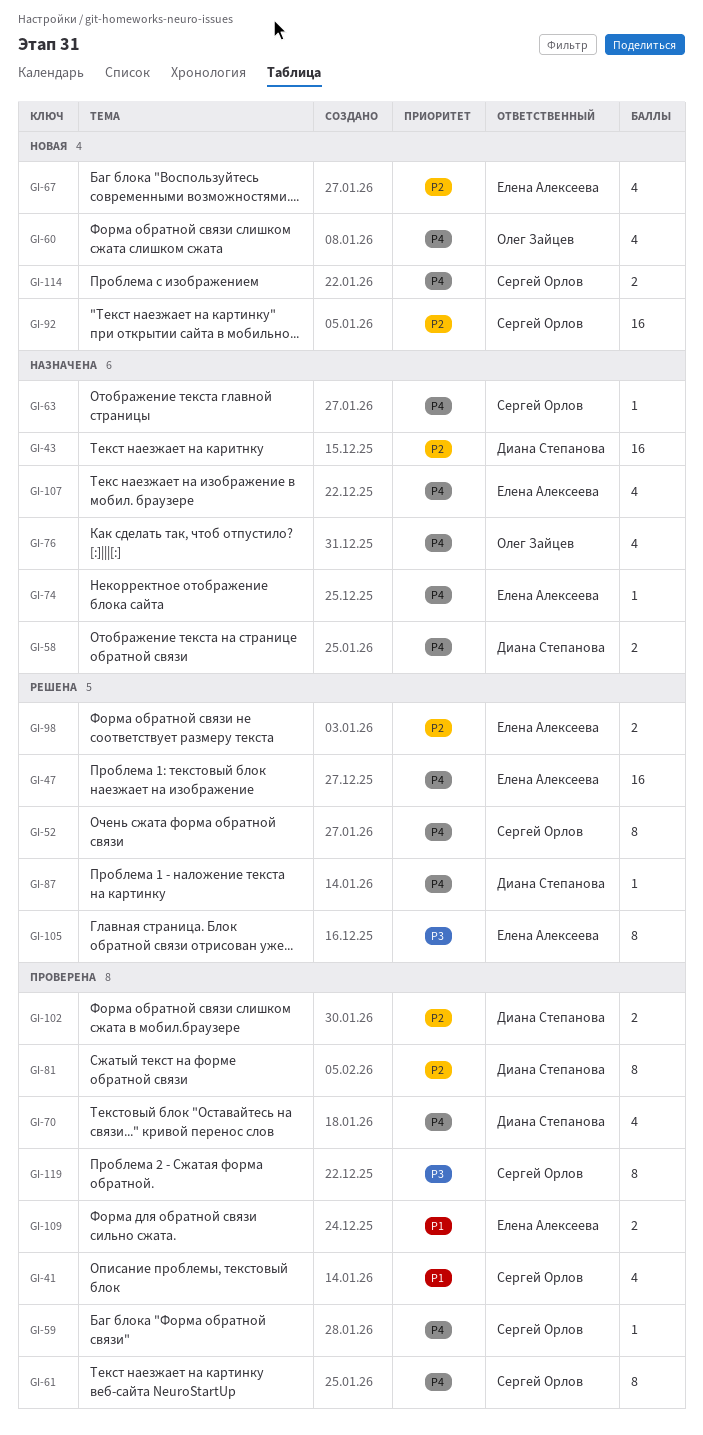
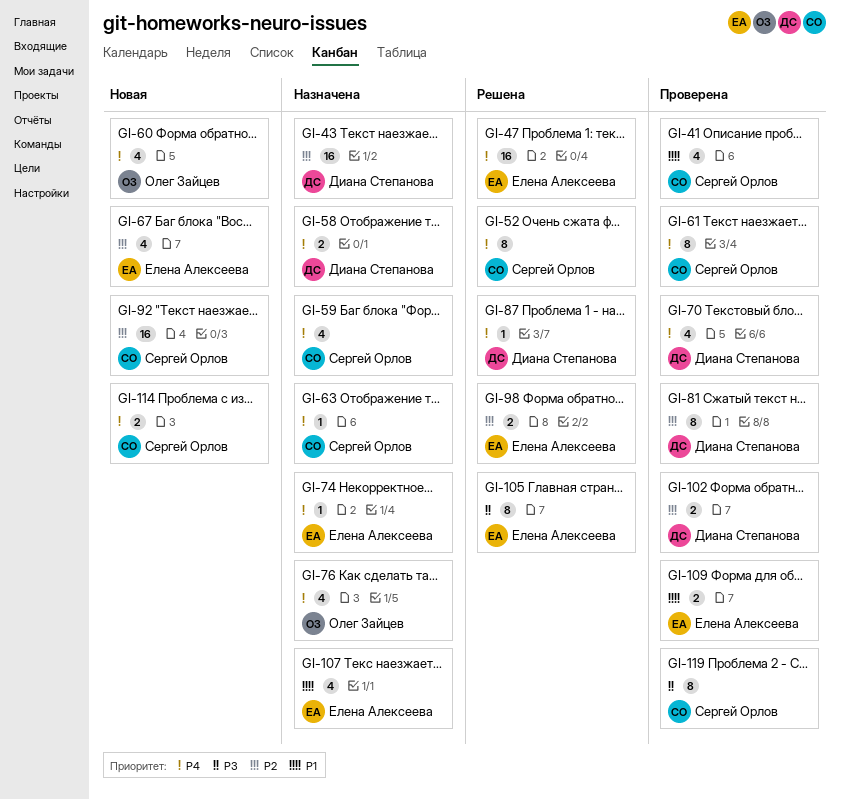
GI-59, status: Проверена -> Назначена
GI-59, estimate: 1 -> 4
GI-107, priority: P4 -> P1

